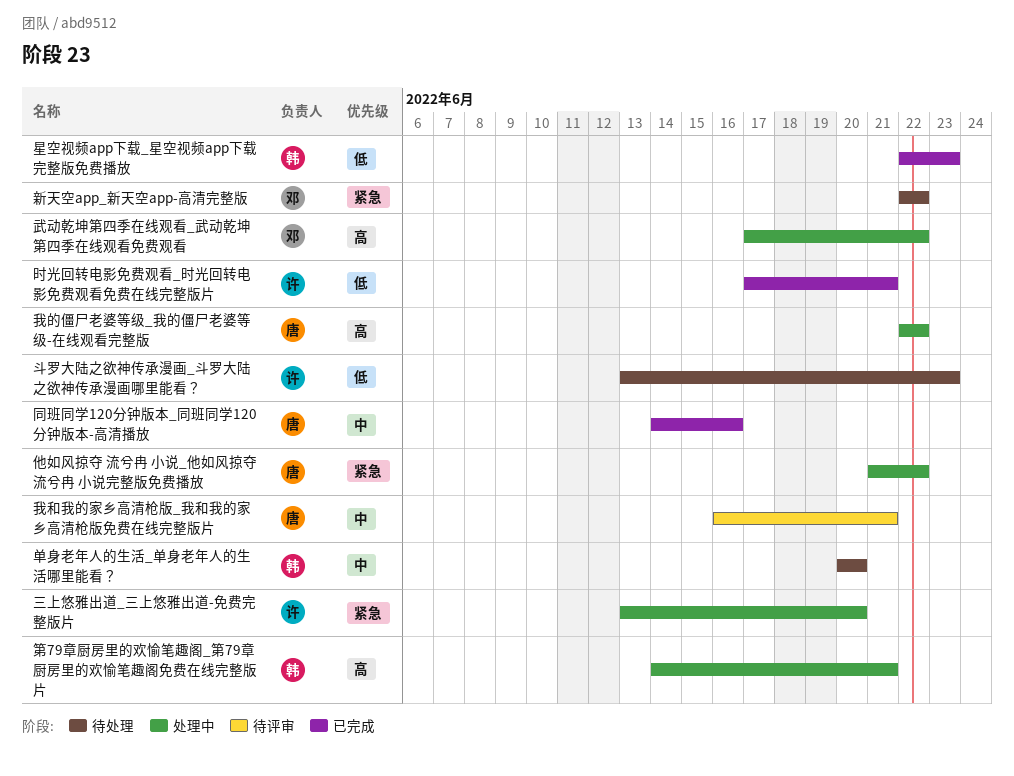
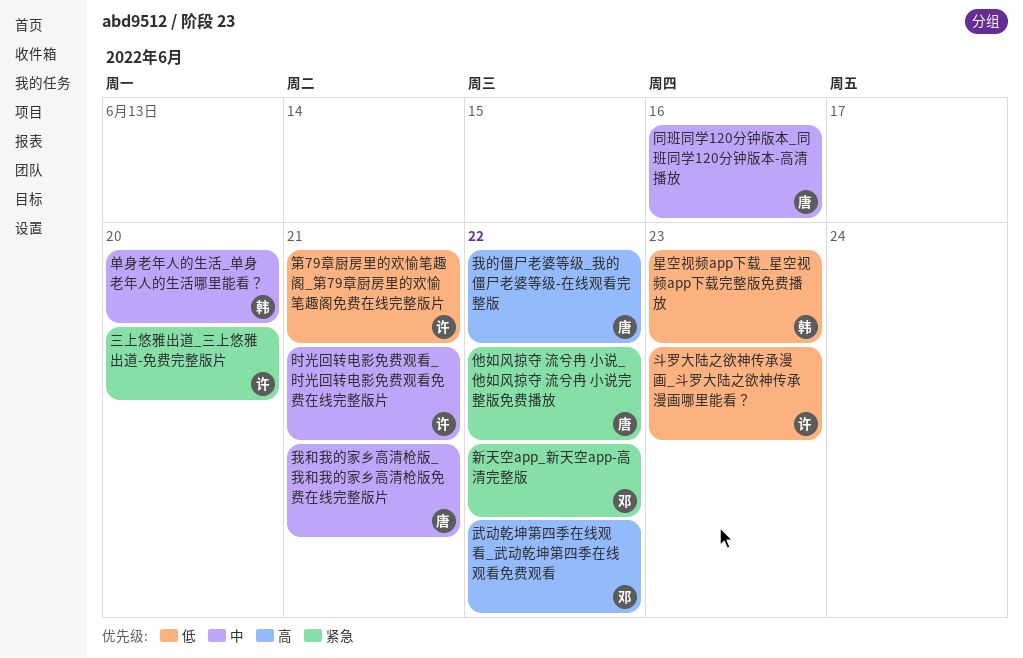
时光回转电影免费观看_时光回转电影免费观看免费在线完整版片, priority: 低 -> 中
第79章厨房里的欢愉笔趣阁_第79章厨房里的欢愉笔趣阁免费在线完整版片, owner: 韩 -> 许
第79章厨房里的欢愉笔趣阁_第79章厨房里的欢愉笔趣阁免费在线完整版片, priority: 高 -> 低

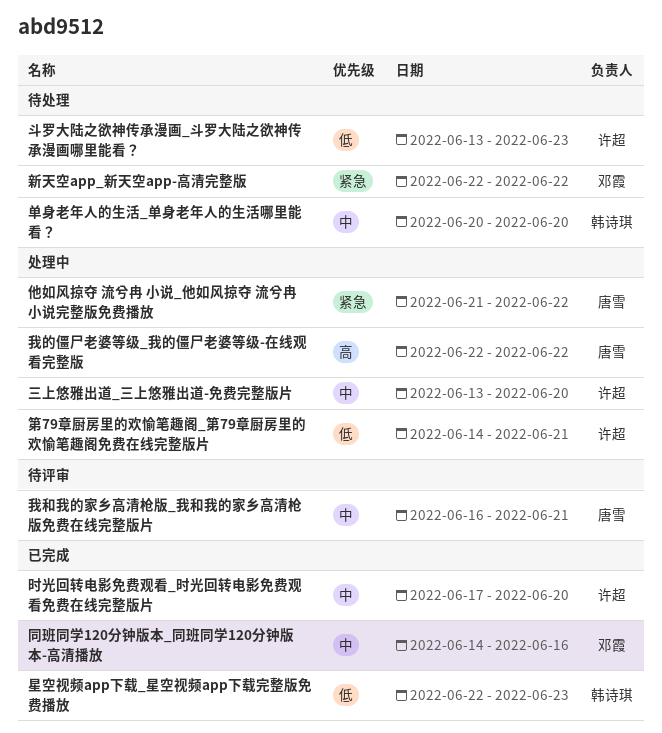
三上悠雅出道_三上悠雅出道-免费完整版片, priority: 紧急 -> 中
同班同学120分钟版本_同班同学120分钟版本-高清播放, owner: 唐雪 -> 邓霞
时光回转电影免费观看_时光回转电影免费观看免费在线完整版片, due: Jun 21 -> Jun 20
武动乾坤第四季在线观看_武动乾坤第四季在线观看免费观看: present -> none

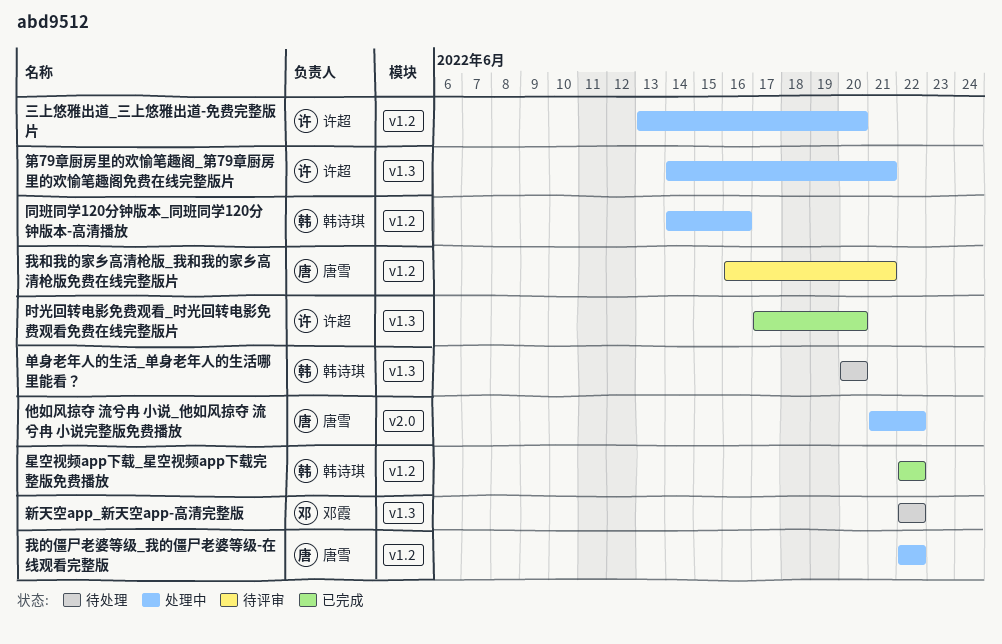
同班同学120分钟版本_同班同学120分钟版本-高清播放, status: 已完成 -> 处理中
同班同学120分钟版本_同班同学120分钟版本-高清播放, owner: 邓霞 -> 韩诗琪
斗罗大陆之欲神传承漫画_斗罗大陆之欲神传承漫画哪里能看？: present -> none
星空视频app下载_星空视频app下载完整版免费播放, due: Jun 23 -> Jun 22

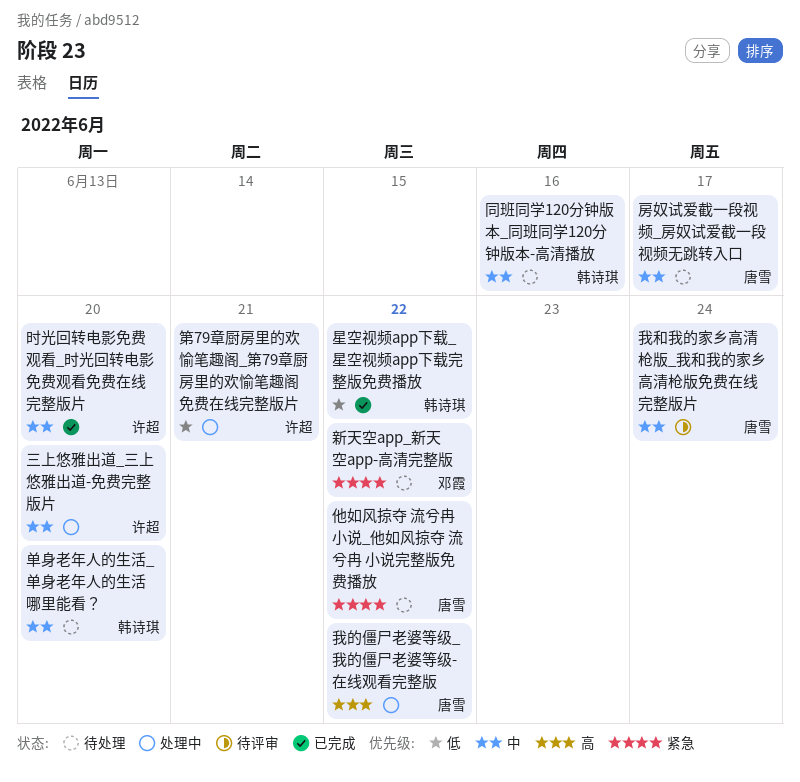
他如风掠夺 流兮冉 小说_他如风掠夺 流兮冉 小说完整版免费播放, status: 处理中 -> 待处理
同班同学120分钟版本_同班同学120分钟版本-高清播放, status: 处理中 -> 待处理
我和我的家乡高清枪版_我和我的家乡高清枪版免费在线完整版片, due: Jun 21 -> Jun 24
房奴试爱截一段视频_房奴试爱截一段视频无跳转入口: none -> present

